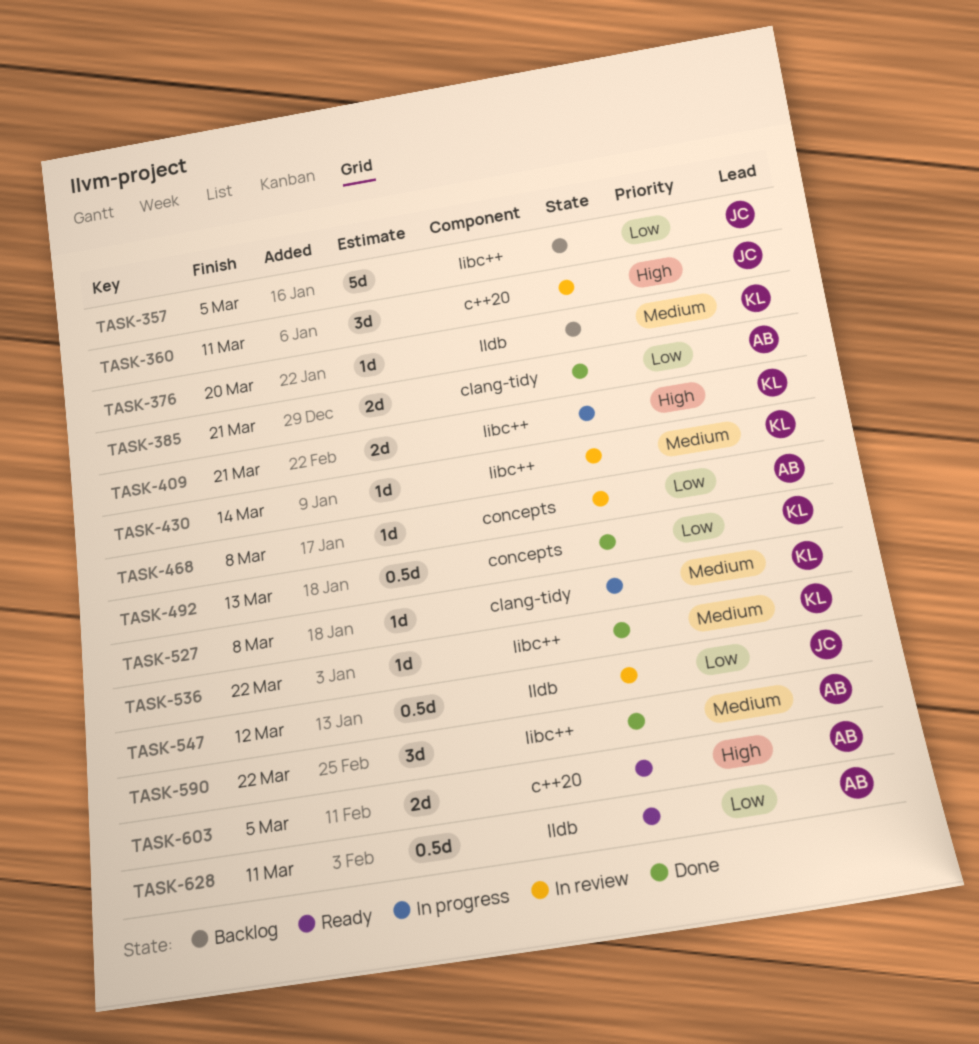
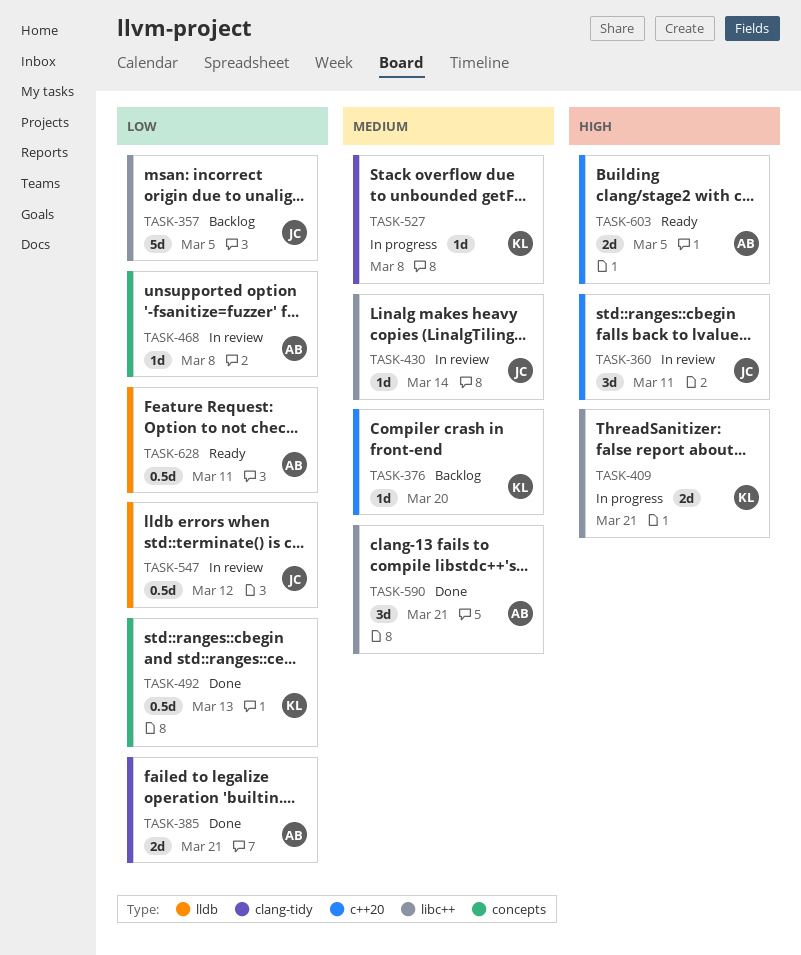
TASK-376, label: lldb -> c++20
TASK-430, owner: KL -> JC
TASK-536: present -> none
TASK-590, due: Mar 22 -> Mar 21

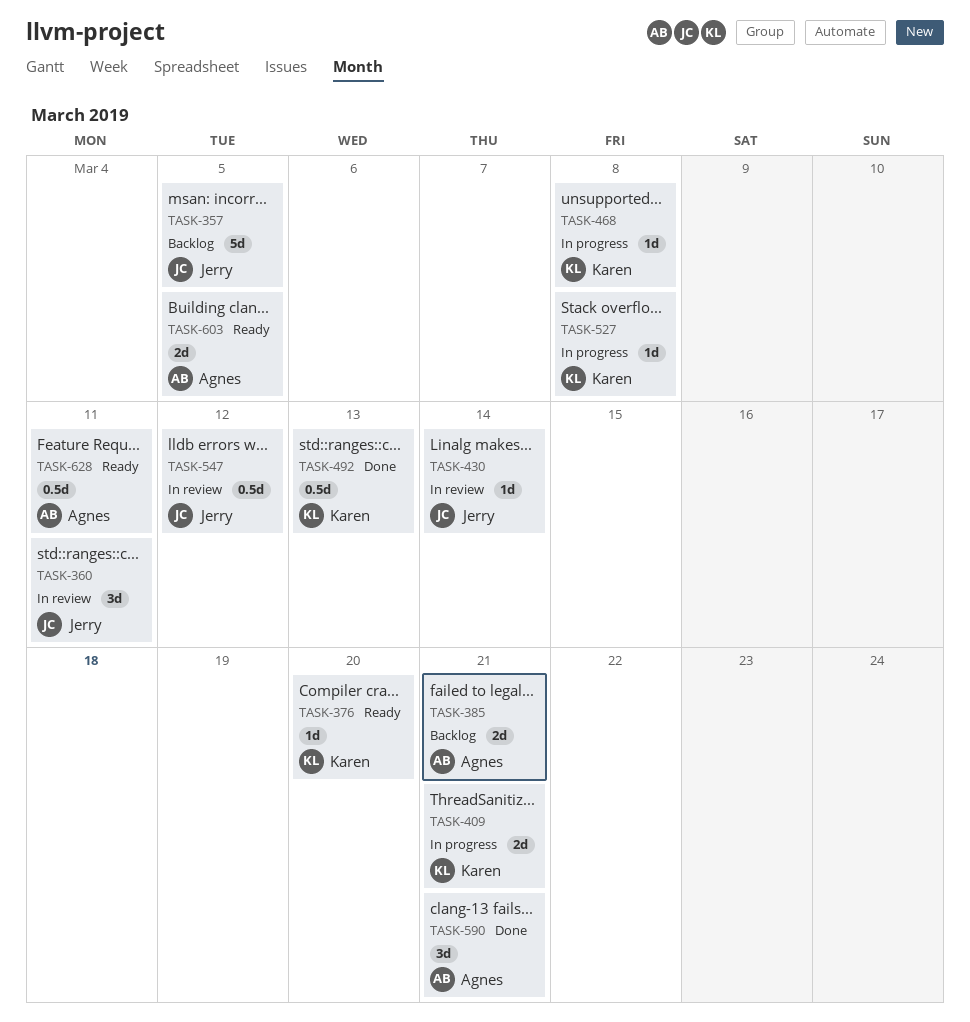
TASK-376, status: Backlog -> Ready
TASK-385, status: Done -> Backlog
TASK-468, status: In review -> In progress
TASK-468, owner: Agnes -> Karen

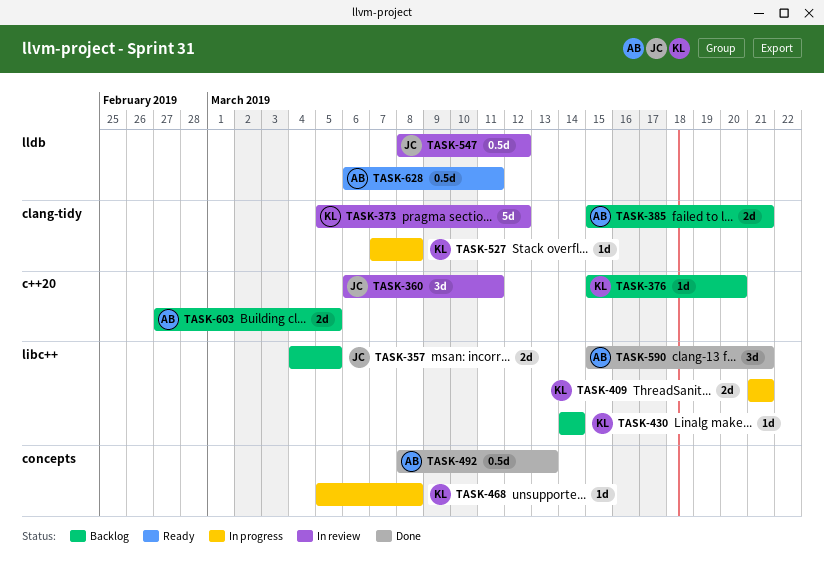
TASK-357, estimate: 5d -> 2d
TASK-373: none -> present
TASK-376, status: Ready -> Backlog
TASK-430, status: In review -> Backlog
TASK-430, owner: Jerry -> Karen
TASK-492, owner: Karen -> Agnes
TASK-603, status: Ready -> Backlog

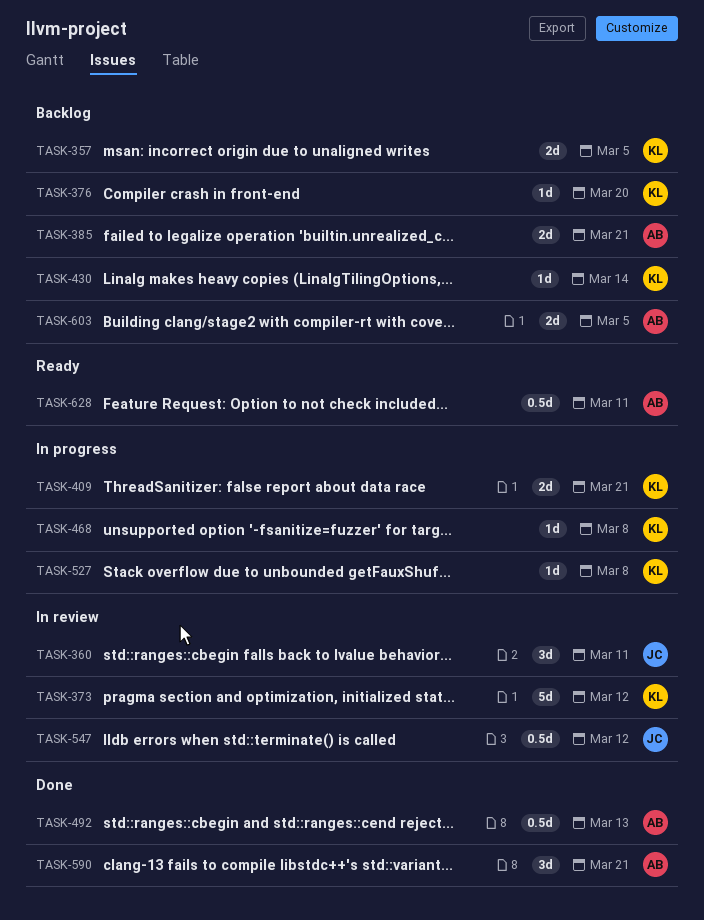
TASK-357, owner: JC -> KL

